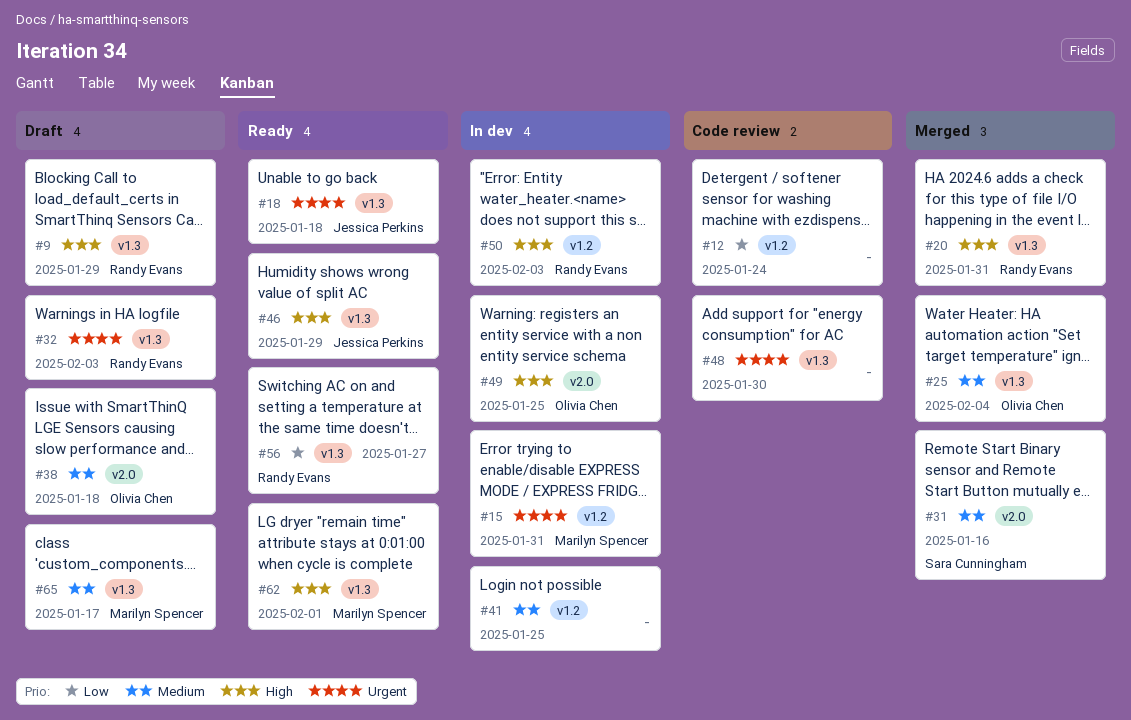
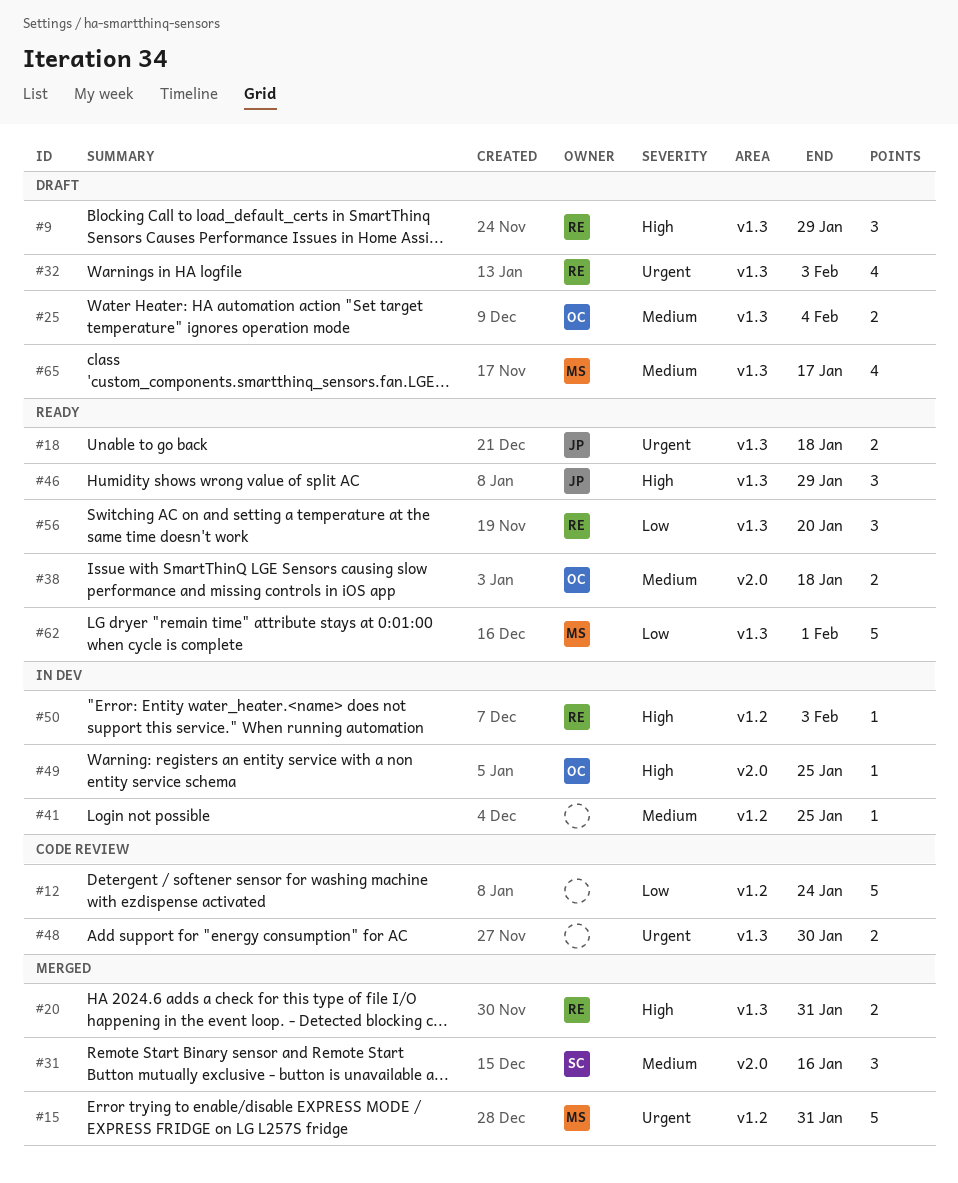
#15, status: In dev -> Merged
#25, status: Merged -> Draft
#38, status: Draft -> Ready
#56, due: Jan 27 -> Jan 20
#62, priority: High -> Low

